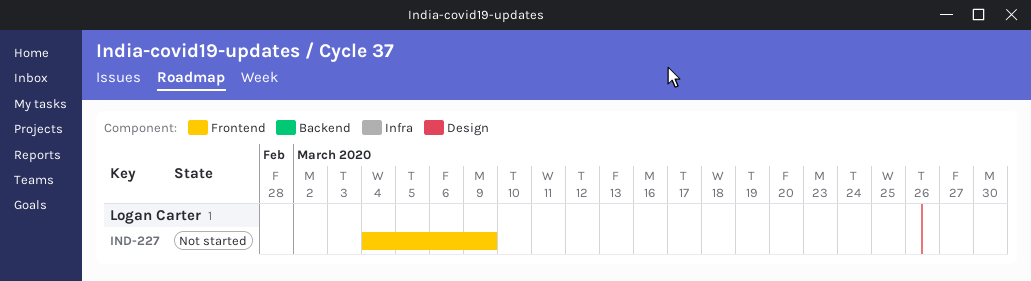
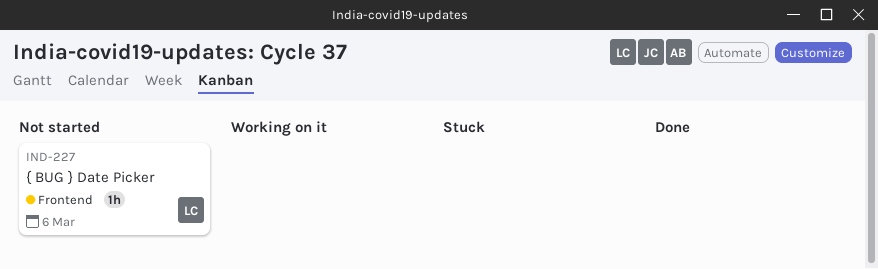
IND-227, due: Mar 9 -> Mar 6

